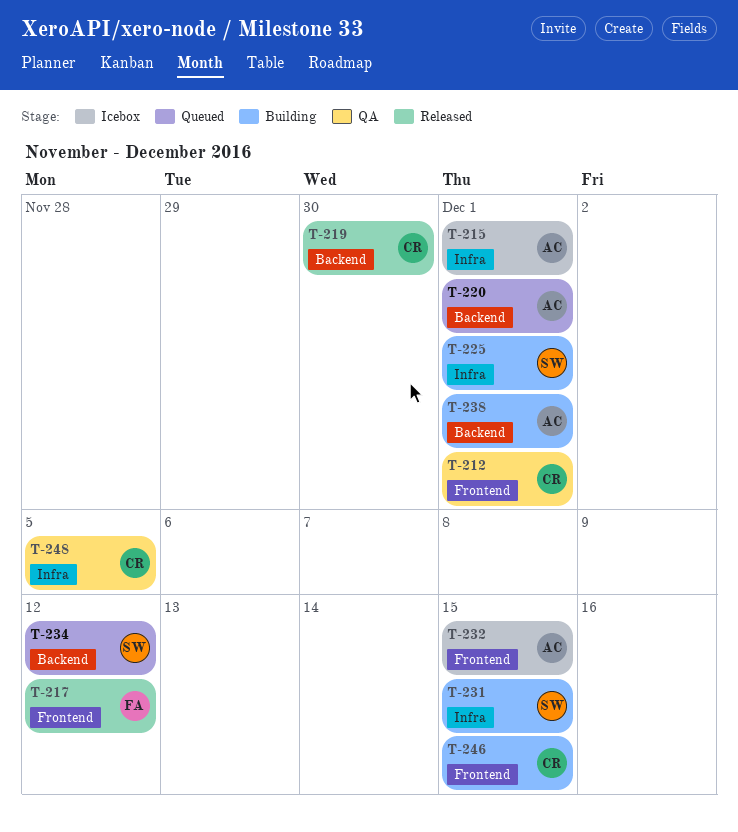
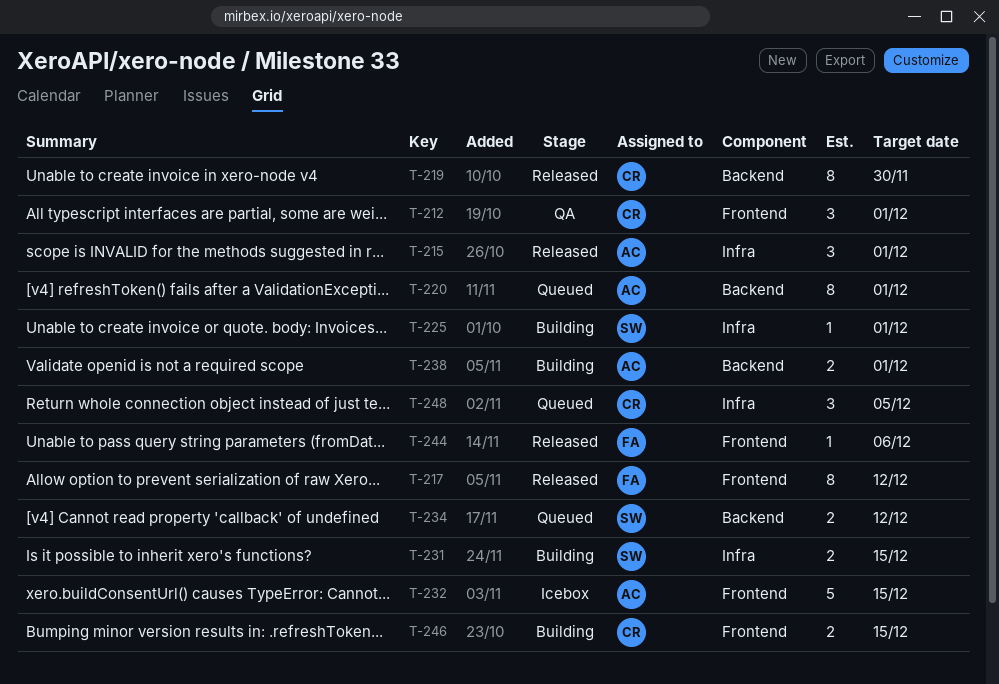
T-215, status: Icebox -> Released
T-244: none -> present
T-248, status: QA -> Queued

